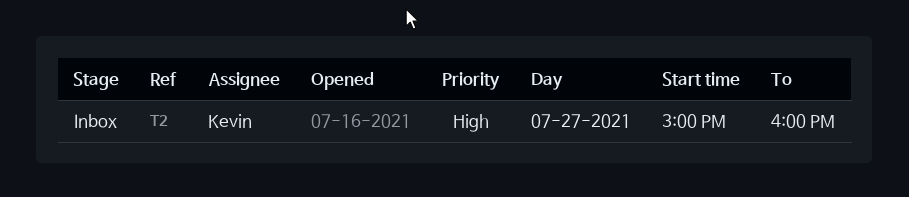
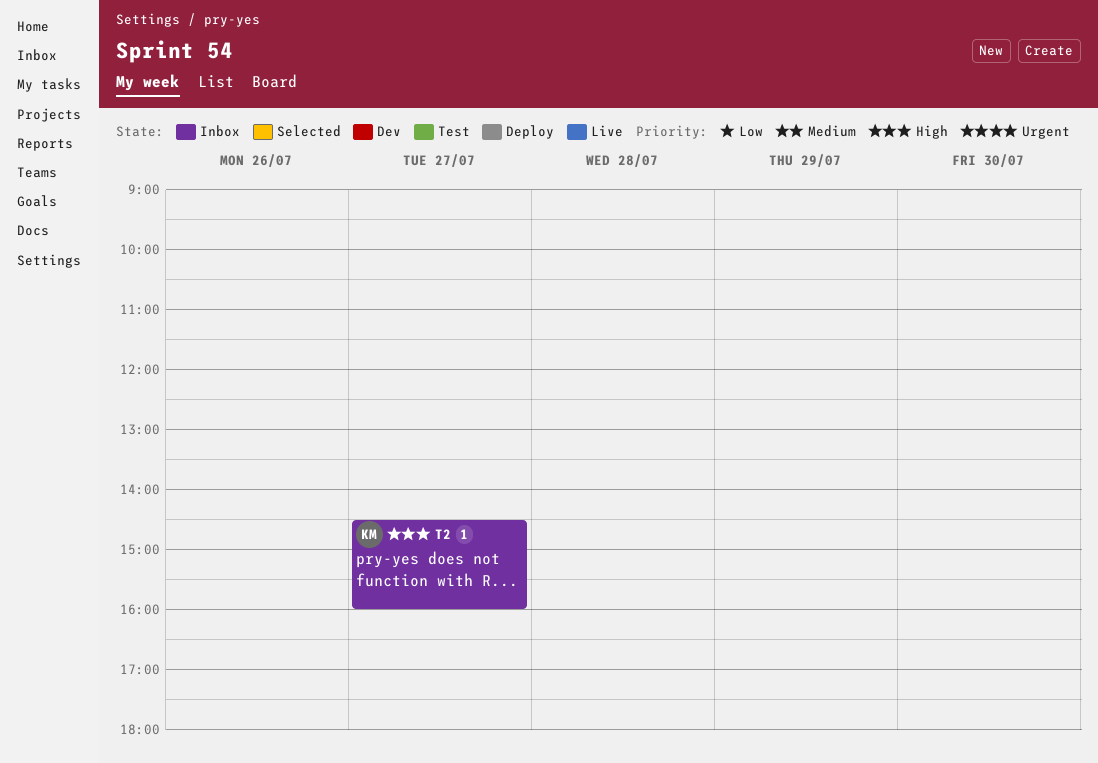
T2, begins: 15:00 -> 14:30

